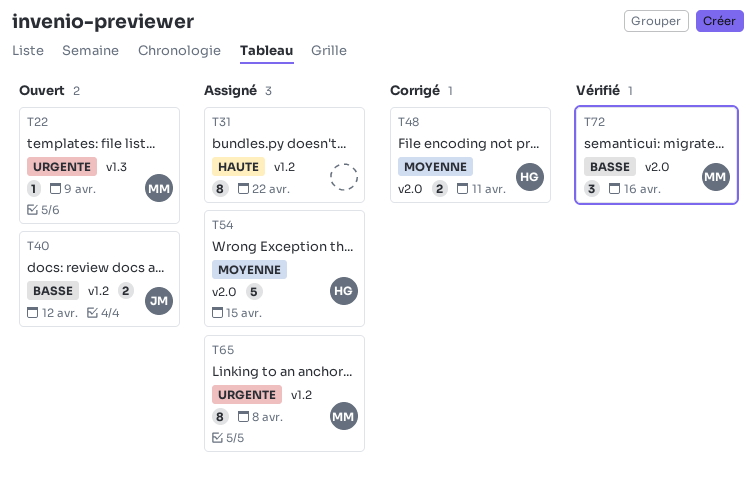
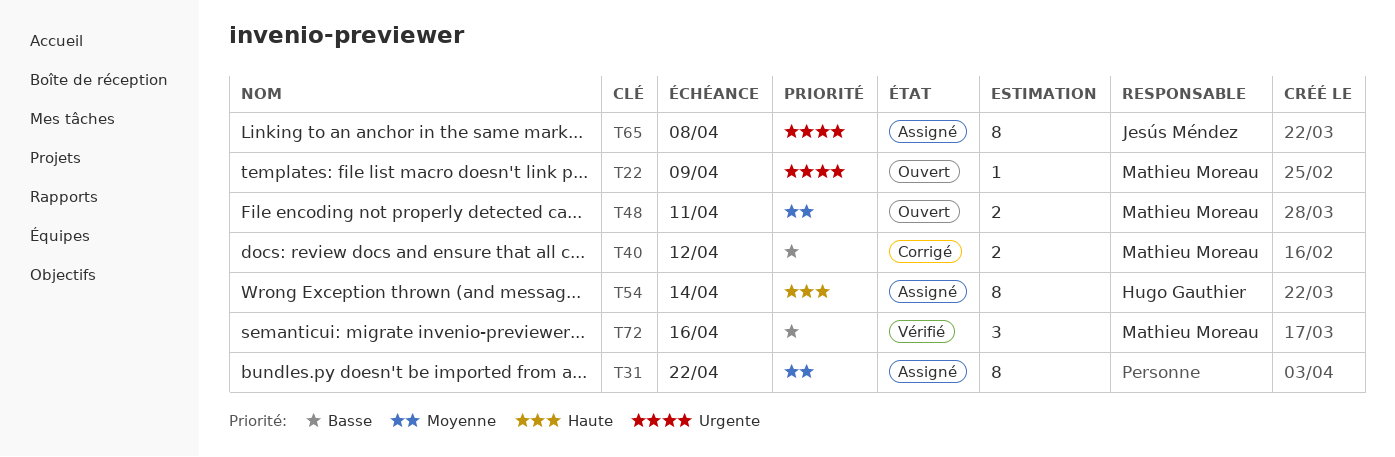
T31, priority: Haute -> Moyenne
T40, status: Ouvert -> Corrigé
T40, owner: Jesús Méndez -> Mathieu Moreau
T48, status: Corrigé -> Ouvert
T48, owner: Hugo Gauthier -> Mathieu Moreau
T54, priority: Moyenne -> Haute
T54, estimate: 5 -> 8
T54, due: Apr 15 -> Apr 14
T65, owner: Mathieu Moreau -> Jesús Méndez

